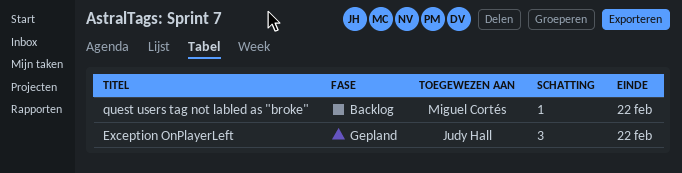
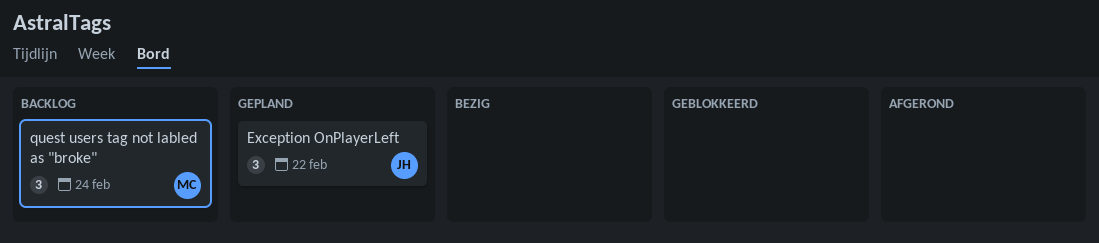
quest users tag not labled as "broke", estimate: 1 -> 3
quest users tag not labled as "broke", due: Feb 22 -> Feb 24

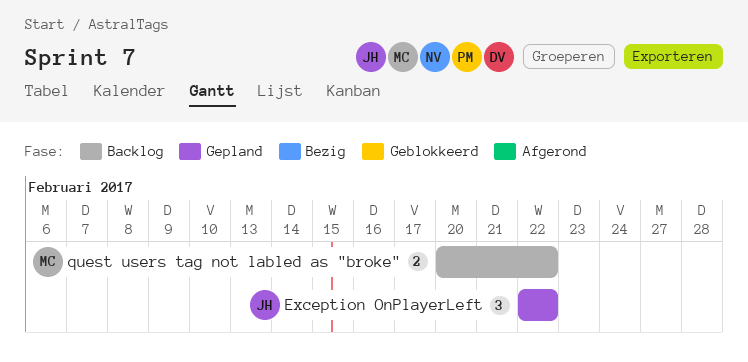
quest users tag not labled as "broke", estimate: 3 -> 2
quest users tag not labled as "broke", due: Feb 24 -> Feb 22

